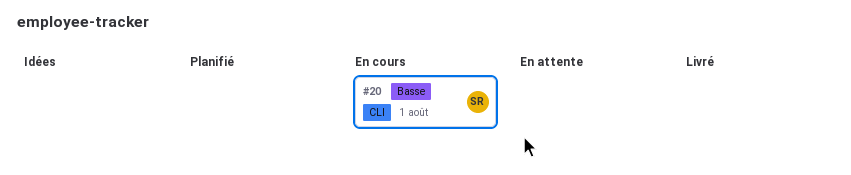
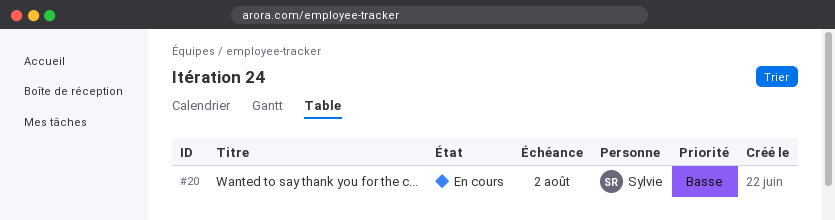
#20, due: Aug 1 -> Aug 2

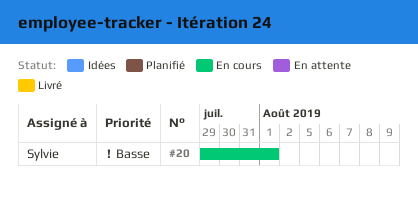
#20, due: Aug 2 -> Aug 1

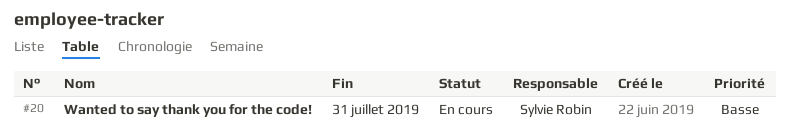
#20, due: Aug 1 -> Jul 31

